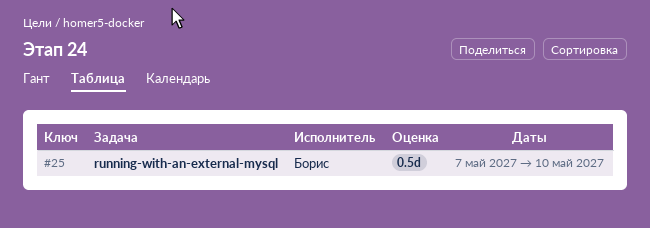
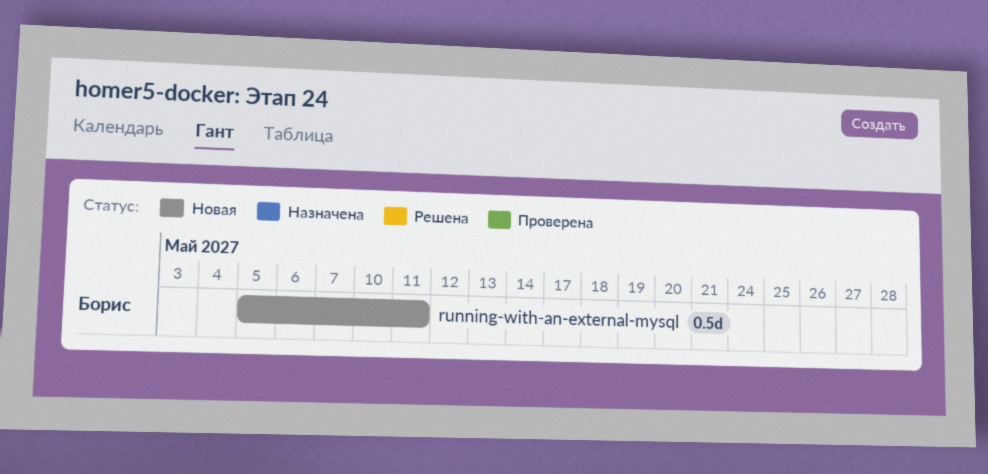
running-with-an-external-mysql, start: May 7 -> May 5
running-with-an-external-mysql, due: May 10 -> May 11

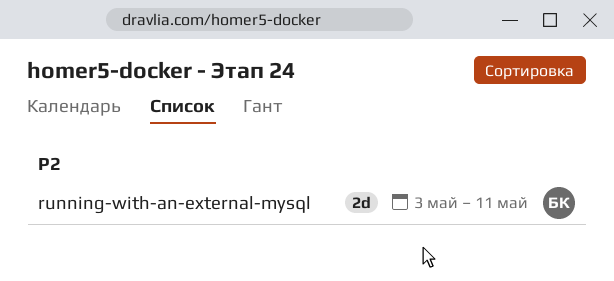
running-with-an-external-mysql, estimate: 0.5d -> 2d
running-with-an-external-mysql, start: May 5 -> May 3

